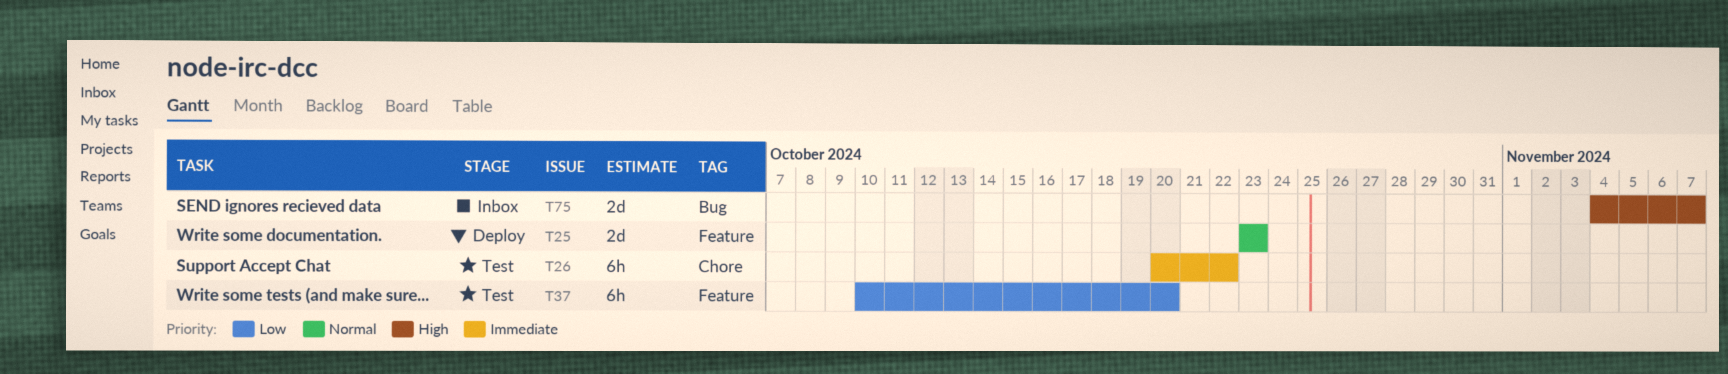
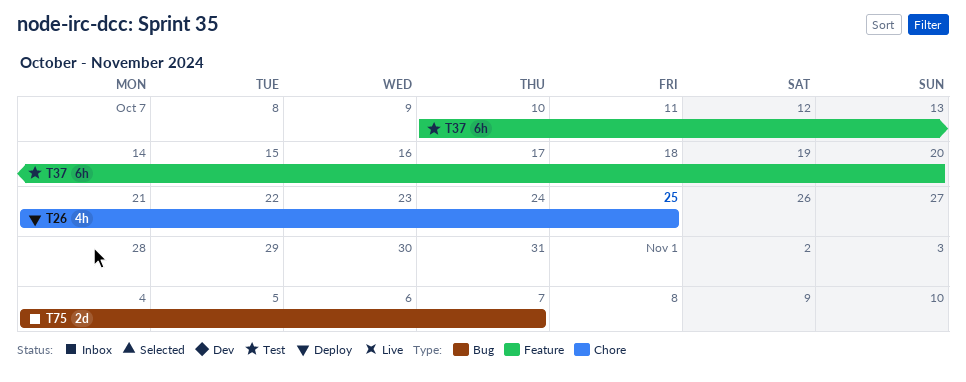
T25: present -> none
T26, status: Test -> Deploy
T26, estimate: 6h -> 4h
T26, start: Oct 20 -> Oct 21
T26, due: Oct 22 -> Oct 25

